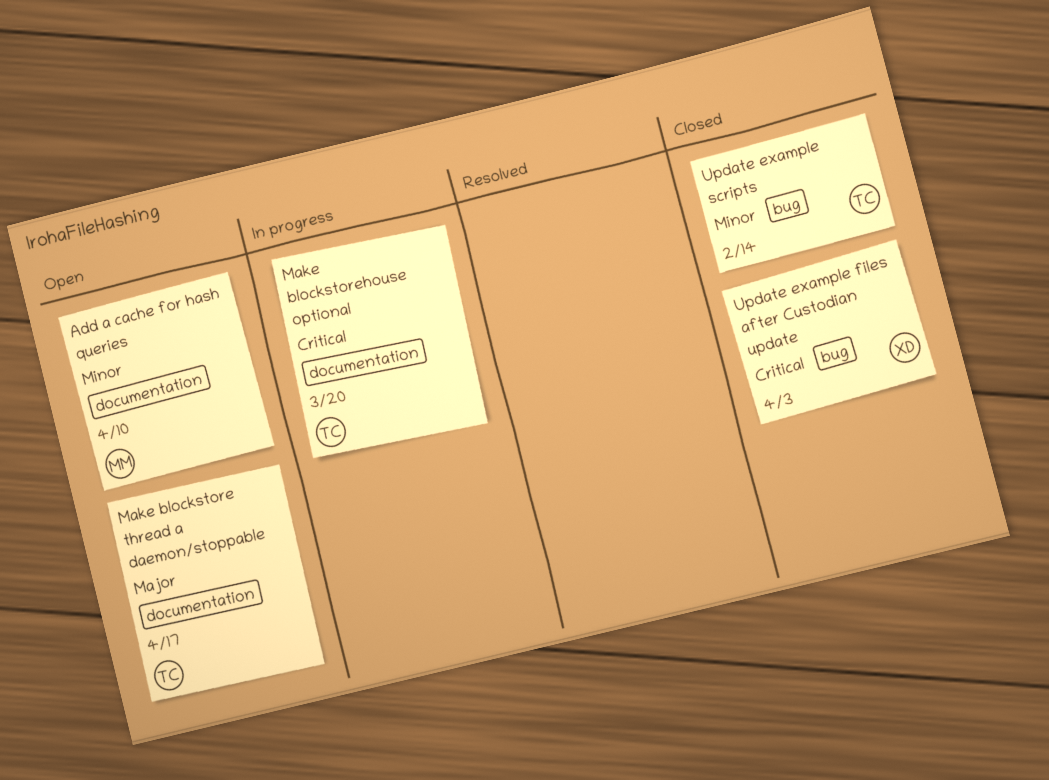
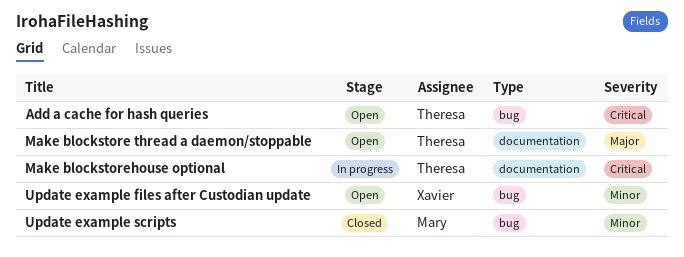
Add a cache for hash queries, owner: Mary -> Theresa
Add a cache for hash queries, priority: Minor -> Critical
Add a cache for hash queries, label: documentation -> bug
Update example files after Custodian update, status: Closed -> Open
Update example files after Custodian update, priority: Critical -> Minor
Update example scripts, owner: Theresa -> Mary

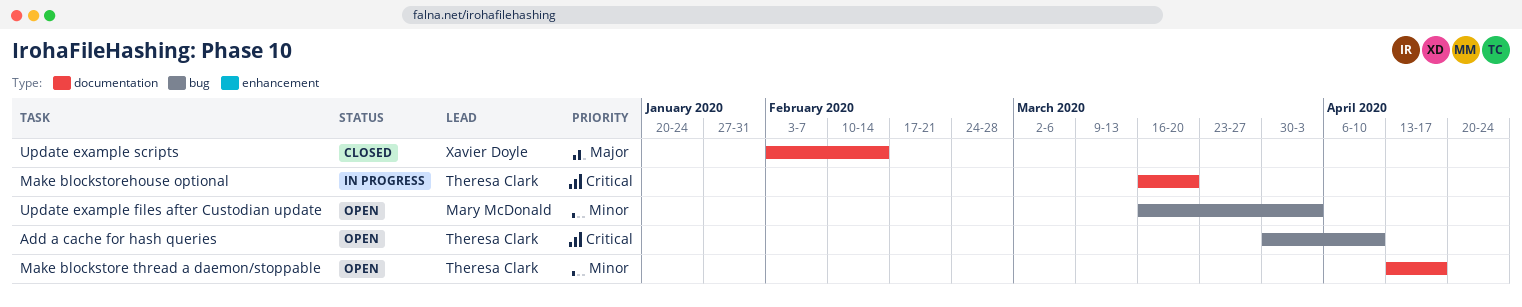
Make blockstore thread a daemon/stoppable, priority: Major -> Minor
Update example files after Custodian update, owner: Xavier Doyle -> Mary McDonald
Update example scripts, owner: Mary McDonald -> Xavier Doyle
Update example scripts, priority: Minor -> Major
Update example scripts, label: bug -> documentation

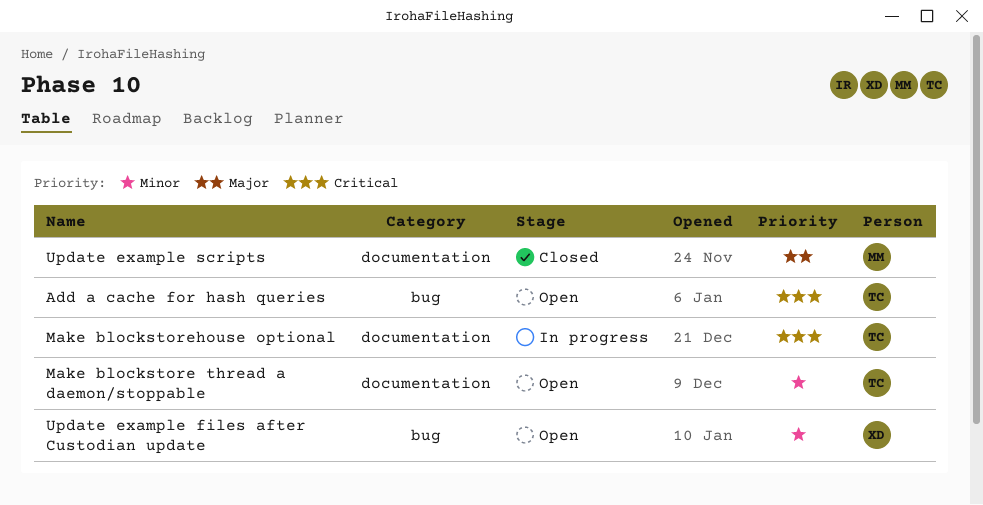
Update example files after Custodian update, owner: Mary McDonald -> Xavier Doyle
Update example scripts, owner: Xavier Doyle -> Mary McDonald

